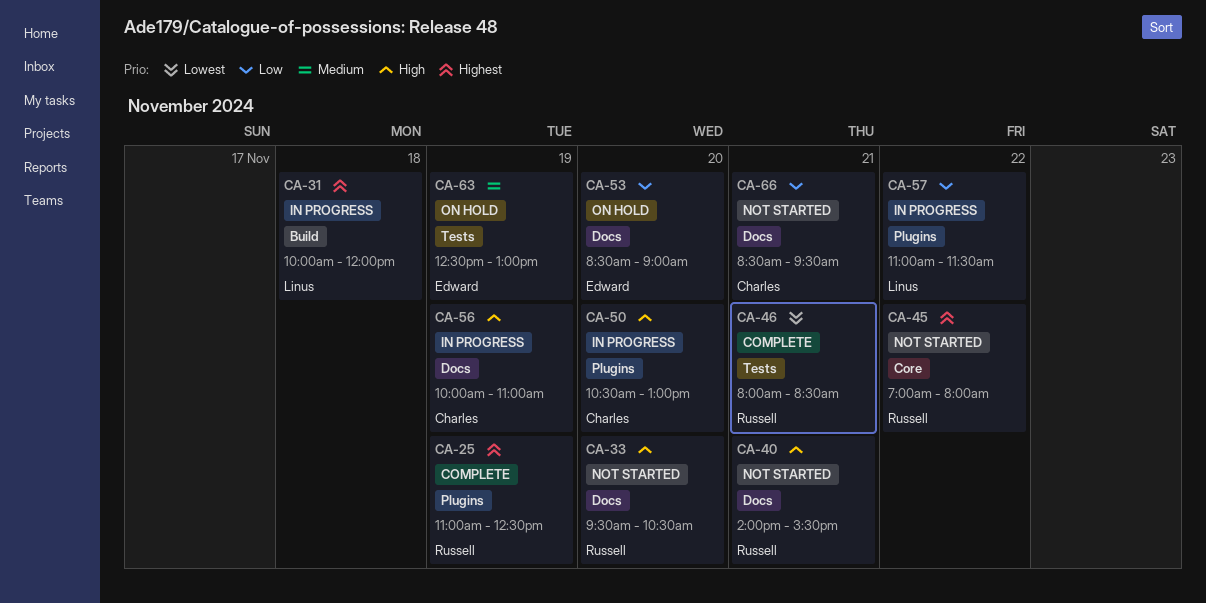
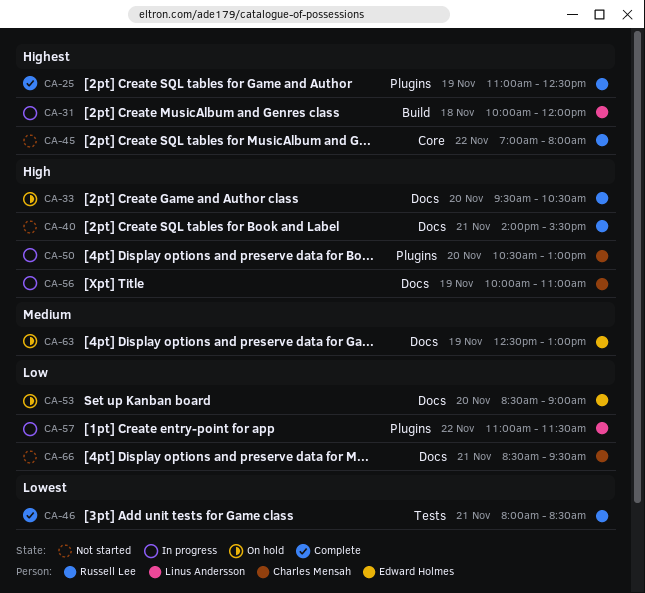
CA-33, status: Not started -> On hold
CA-63, label: Tests -> Docs

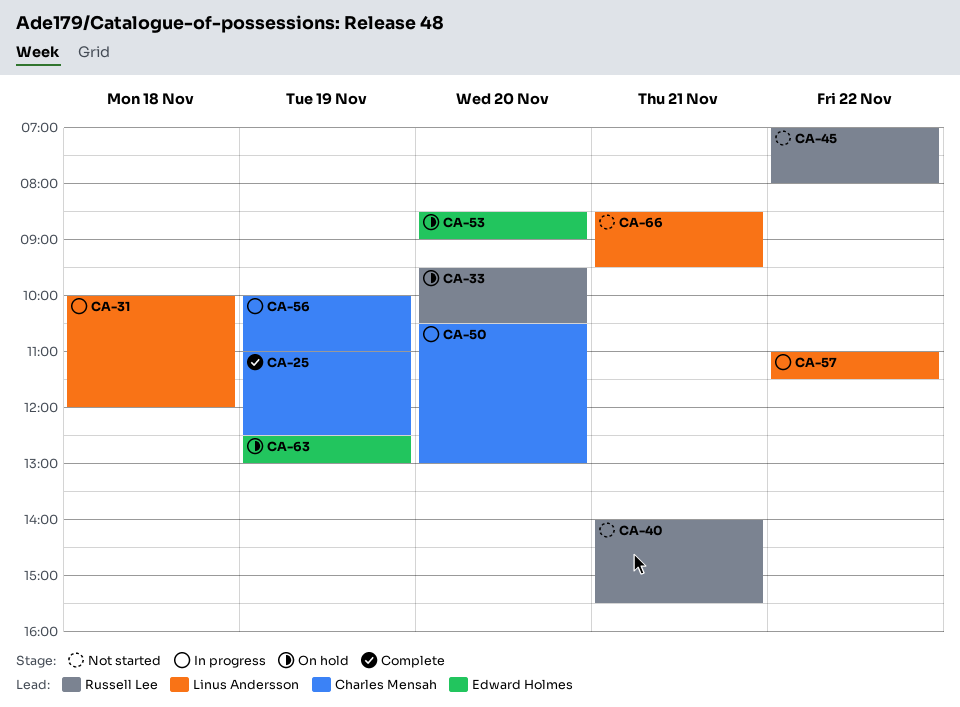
CA-25, owner: Russell Lee -> Charles Mensah
CA-46: present -> none
CA-66, owner: Charles Mensah -> Linus Andersson

